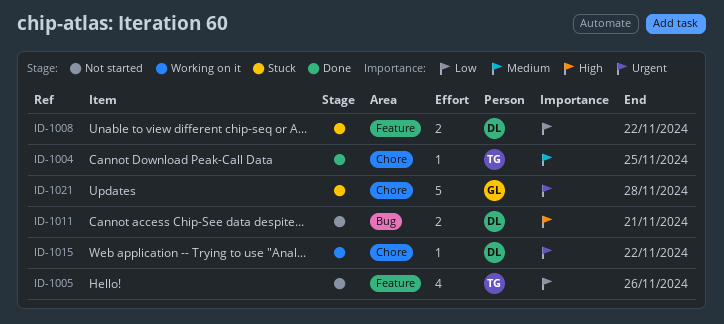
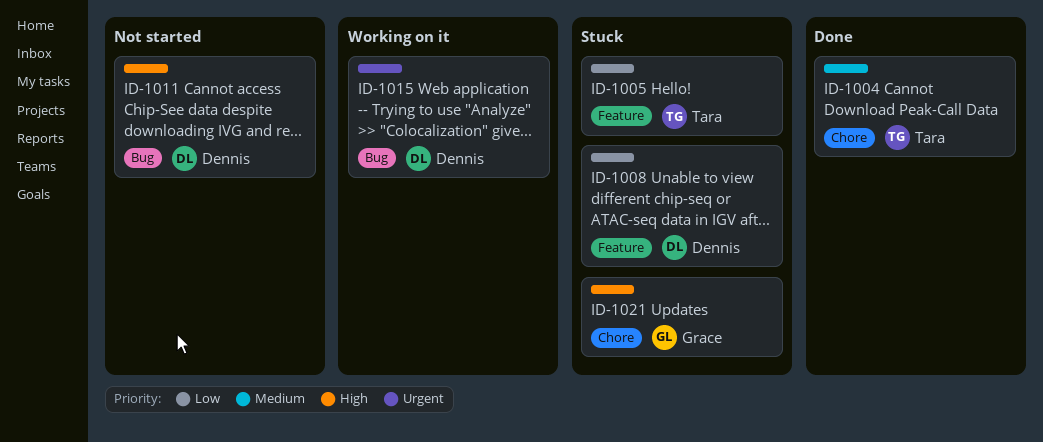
ID-1005, status: Not started -> Stuck
ID-1015, label: Chore -> Bug
ID-1021, priority: Urgent -> High

